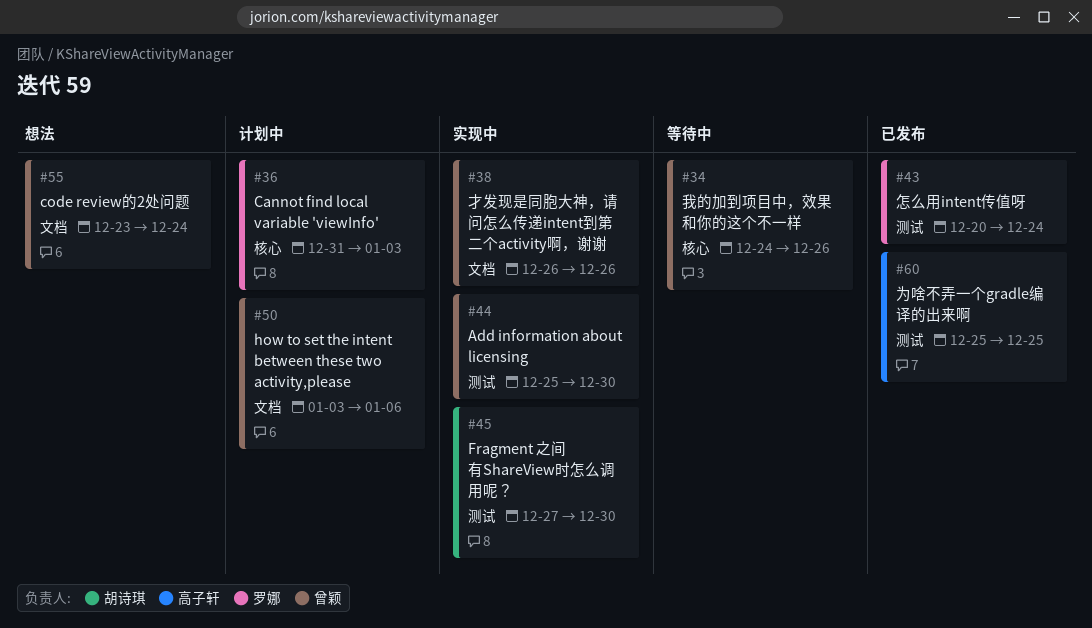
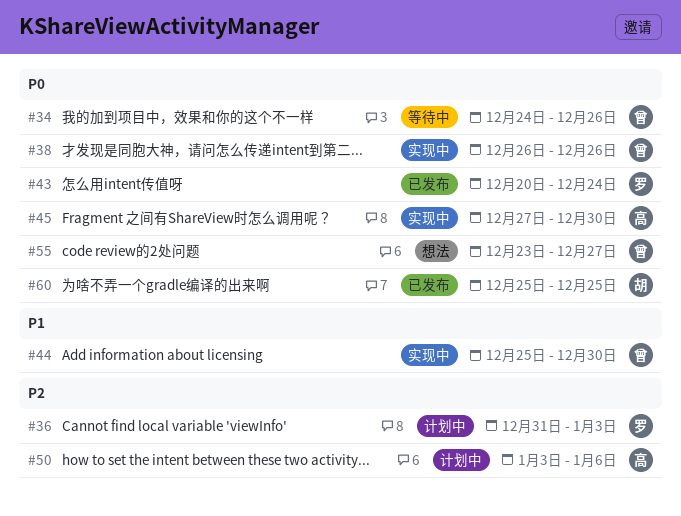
#45, owner: 胡诗琪 -> 高子轩
#50, owner: 曾颖 -> 高子轩
#55, due: Dec 24 -> Dec 27
#60, owner: 高子轩 -> 胡诗琪

